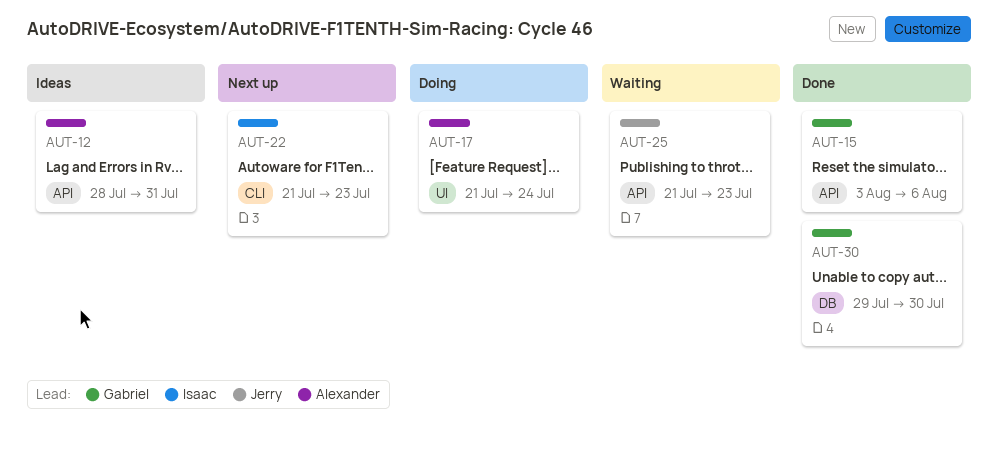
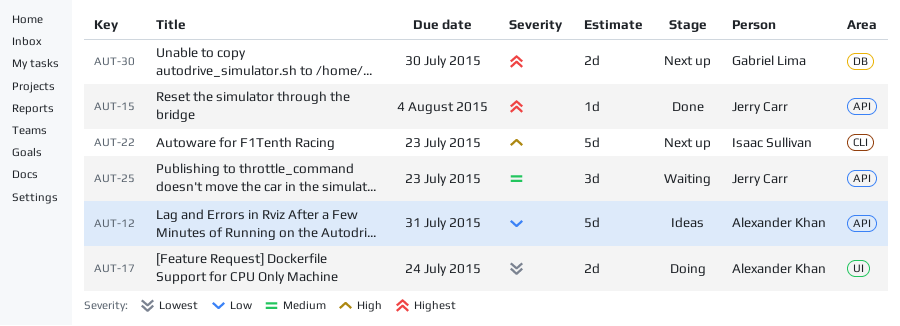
AUT-15, owner: Gabriel Lima -> Jerry Carr
AUT-15, due: Aug 6 -> Aug 4
AUT-30, status: Done -> Next up

